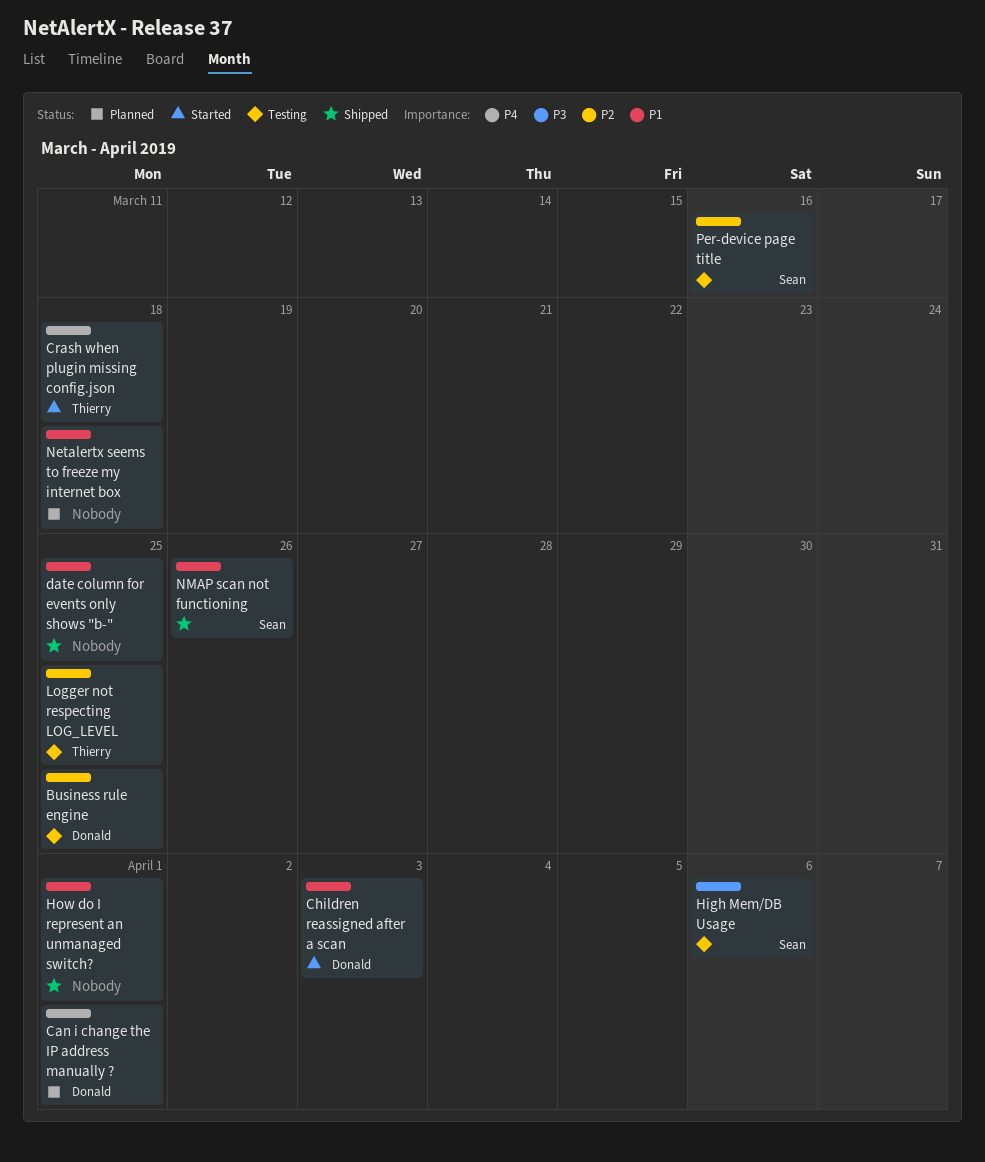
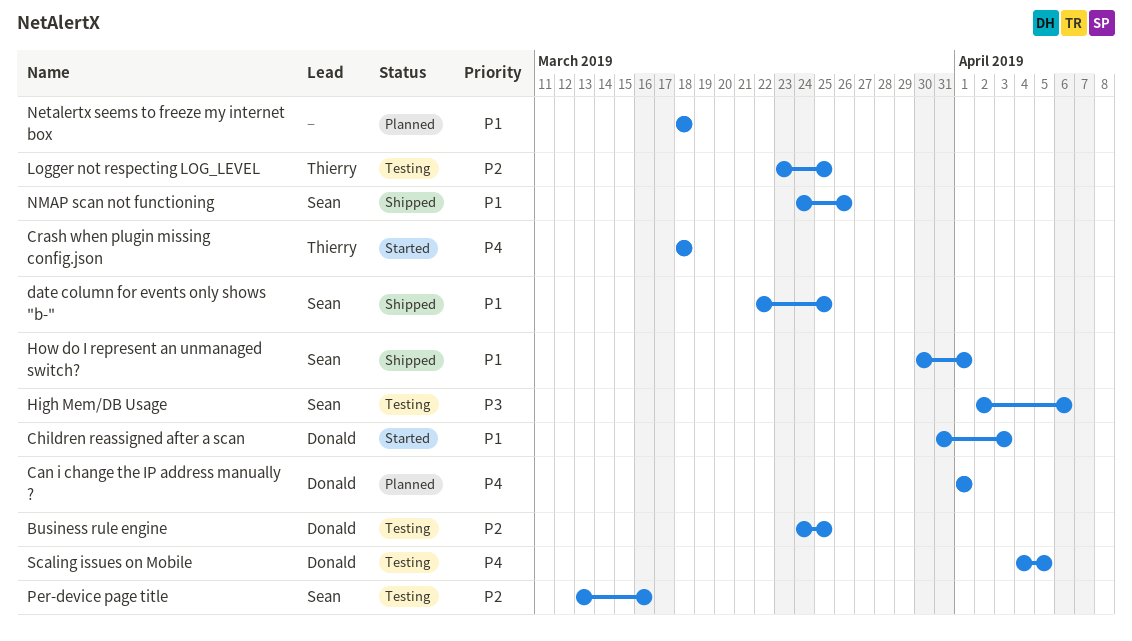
date column for events only shows "b-", owner: none -> Sean
How do I represent an unmanaged switch?, owner: none -> Sean
Scaling issues on Mobile: none -> present

